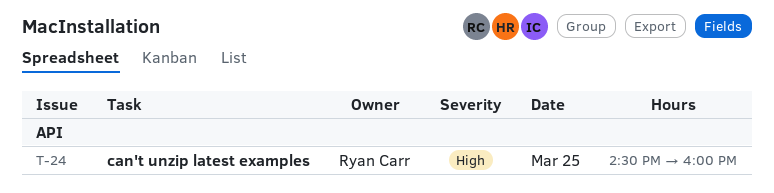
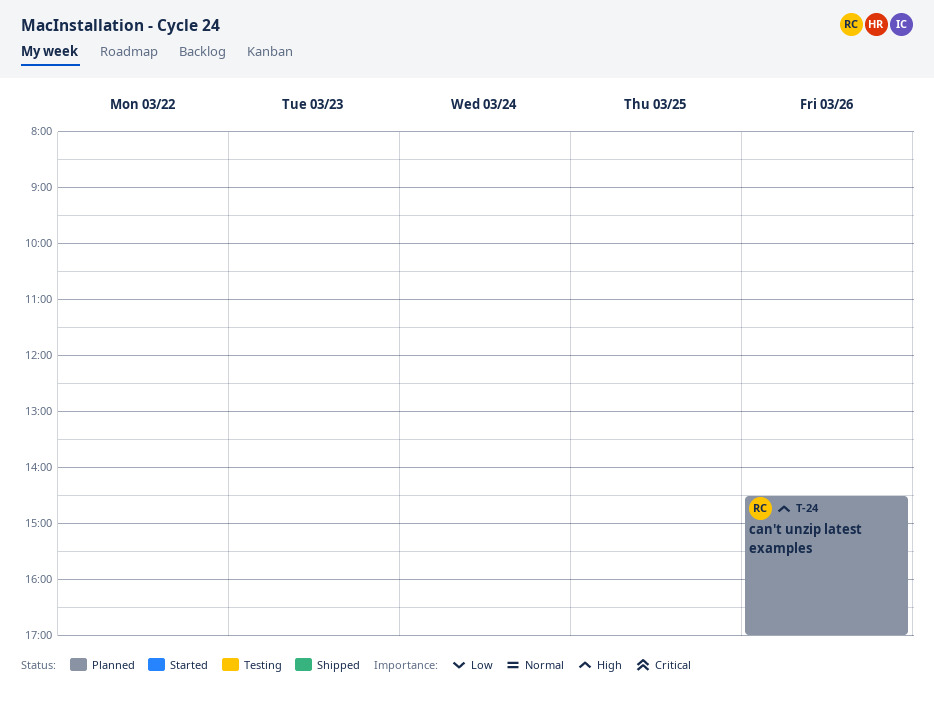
T-24, day: Mar 25 -> Mar 26
T-24, ends: 16:00 -> 17:00

